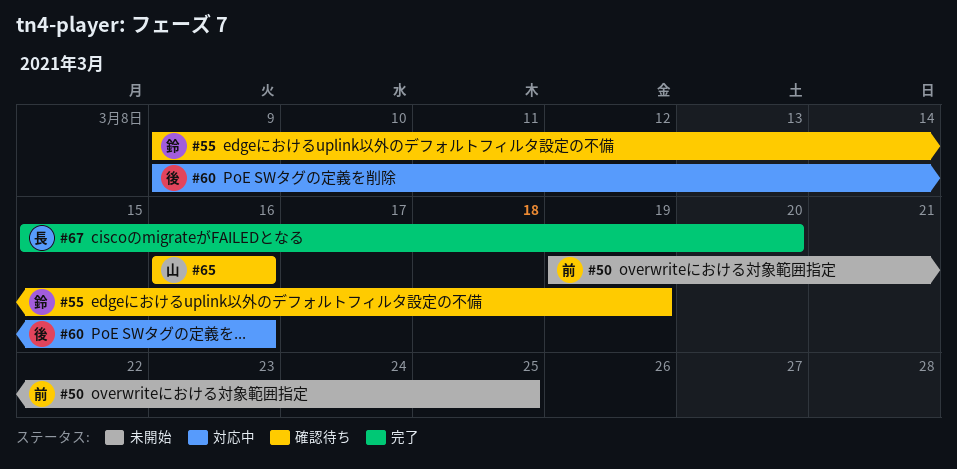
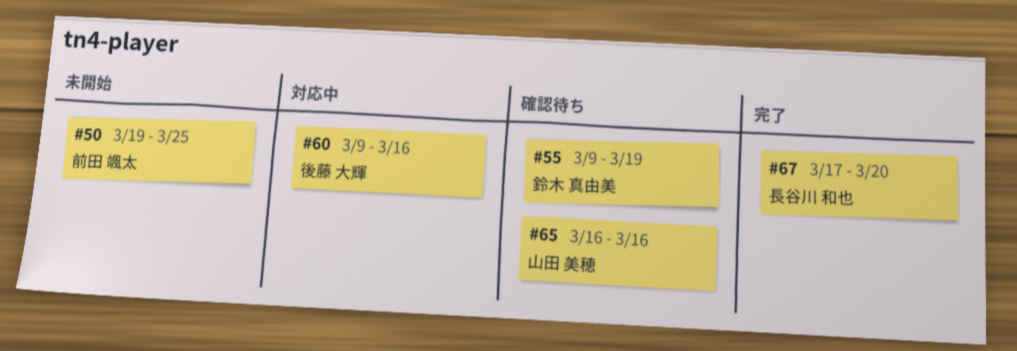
#67, start: Mar 15 -> Mar 17

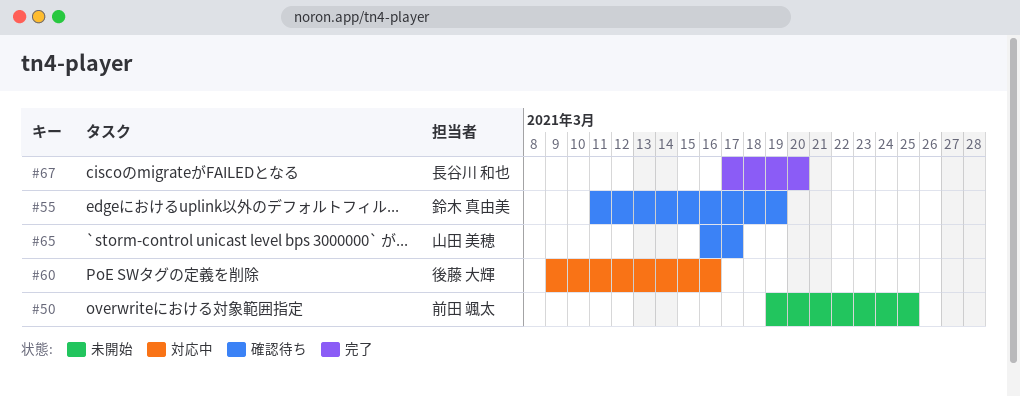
#55, start: Mar 9 -> Mar 11
#65, due: Mar 16 -> Mar 17

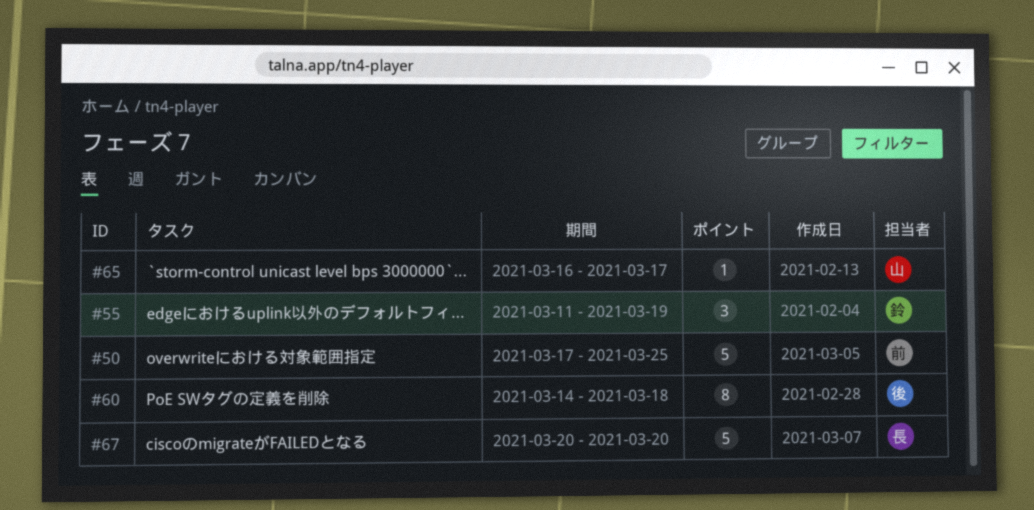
#50, start: Mar 19 -> Mar 17
#60, start: Mar 9 -> Mar 14
#60, due: Mar 16 -> Mar 18
#67, start: Mar 17 -> Mar 20

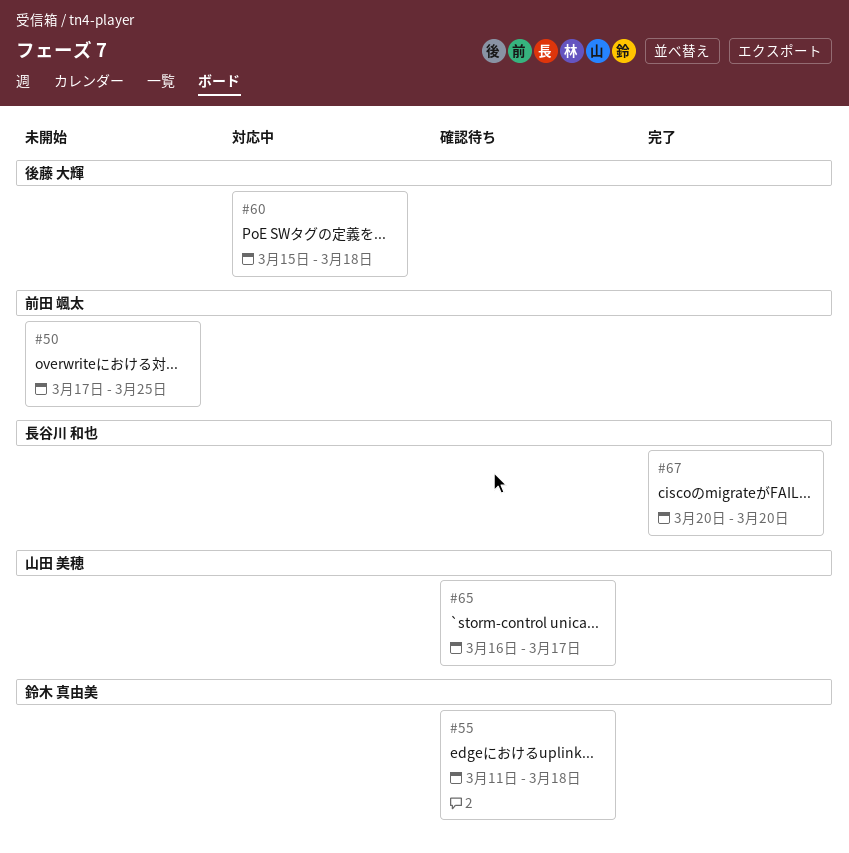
#55, due: Mar 19 -> Mar 18
#60, start: Mar 14 -> Mar 15

